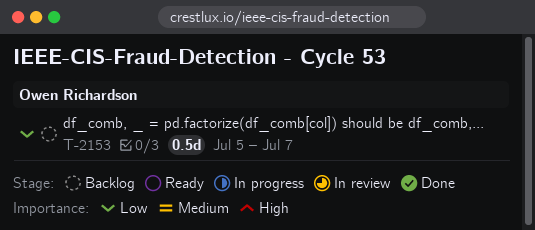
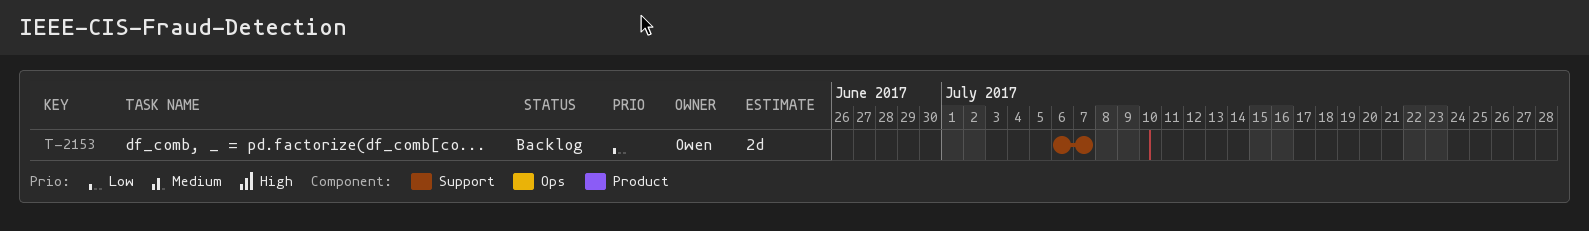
T-2153, estimate: 0.5d -> 2d
T-2153, start: Jul 5 -> Jul 6

